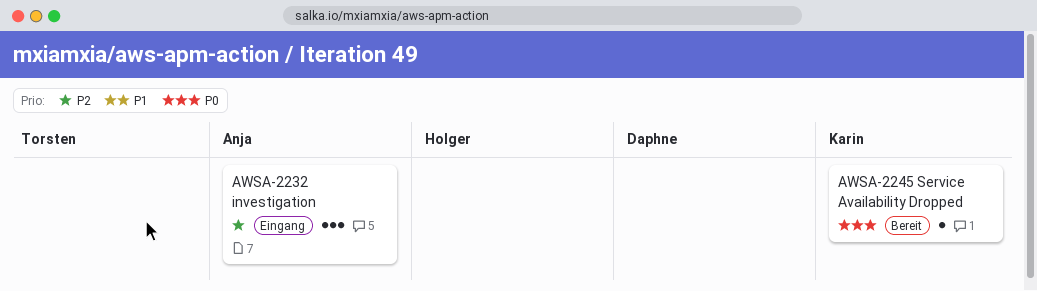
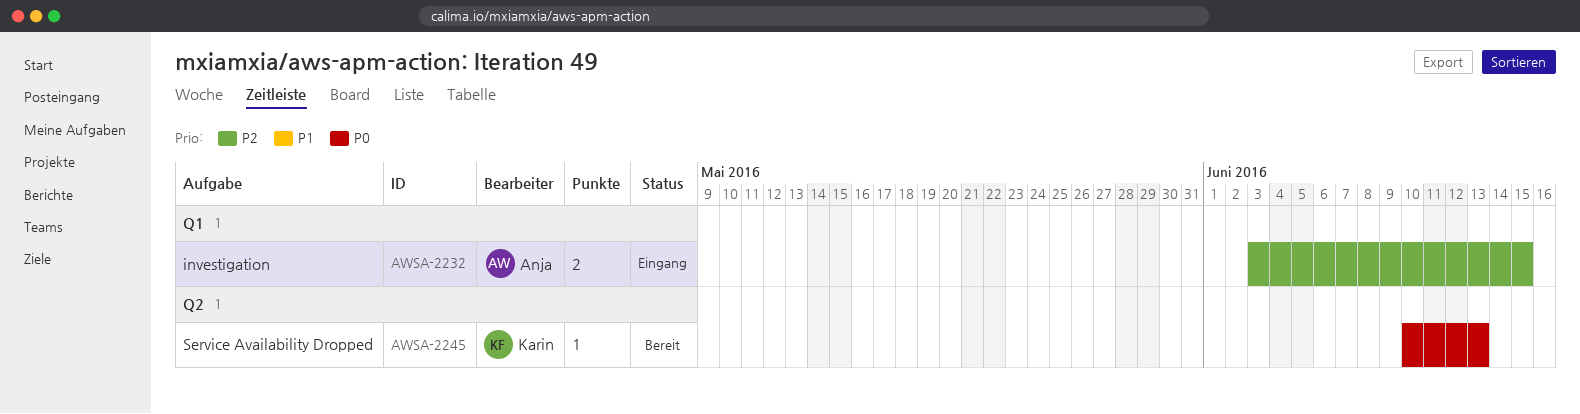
AWSA-2232, estimate: 3 -> 2

